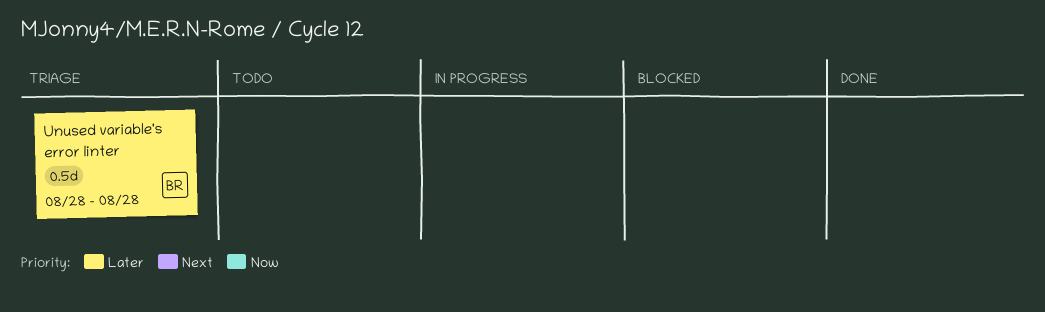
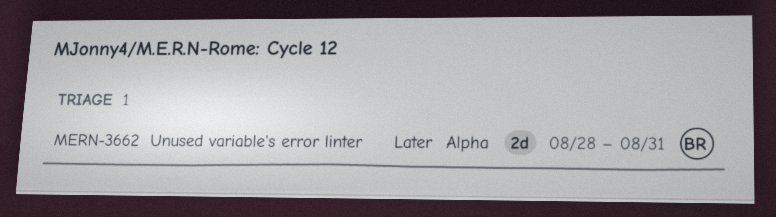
Unused variable's error linter, estimate: 0.5d -> 2d
Unused variable's error linter, due: Aug 28 -> Aug 31

